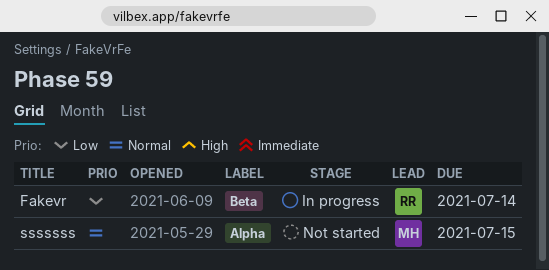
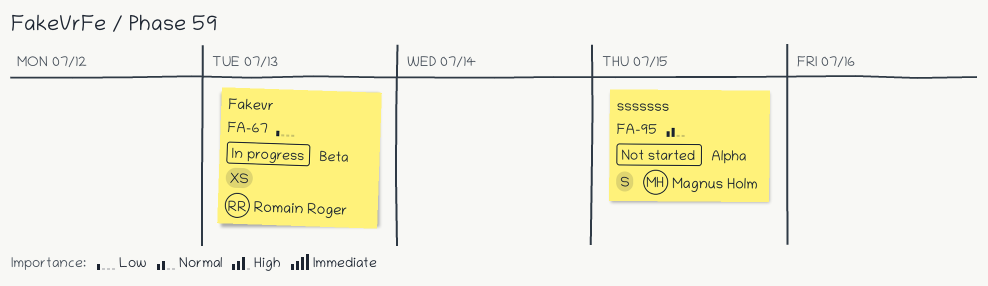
Fakevr, due: Jul 14 -> Jul 13

